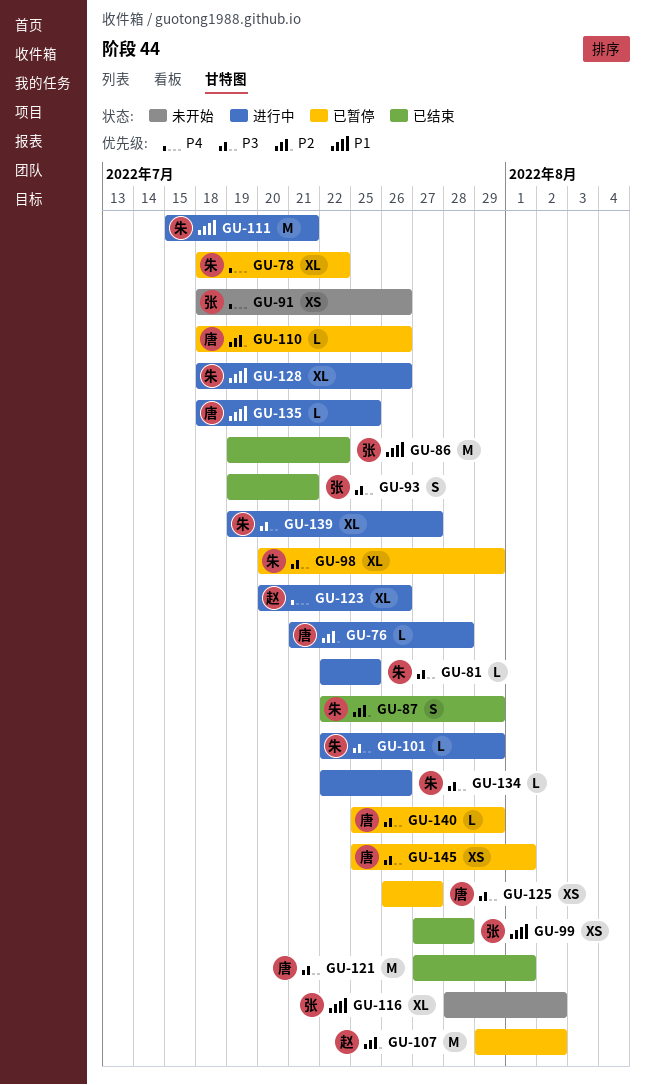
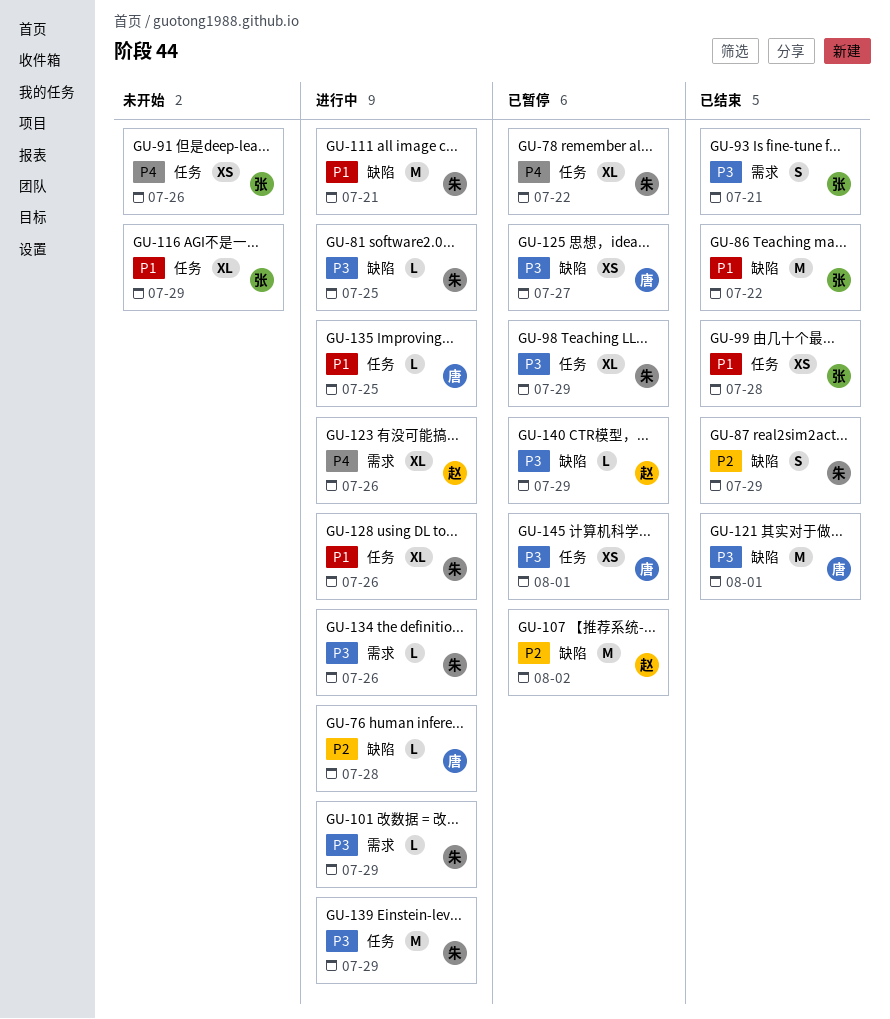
GU-110: present -> none
GU-116, due: Aug 2 -> Jul 29
GU-139, estimate: XL -> M
GU-139, due: Jul 27 -> Jul 29
GU-140, owner: 唐 -> 赵

